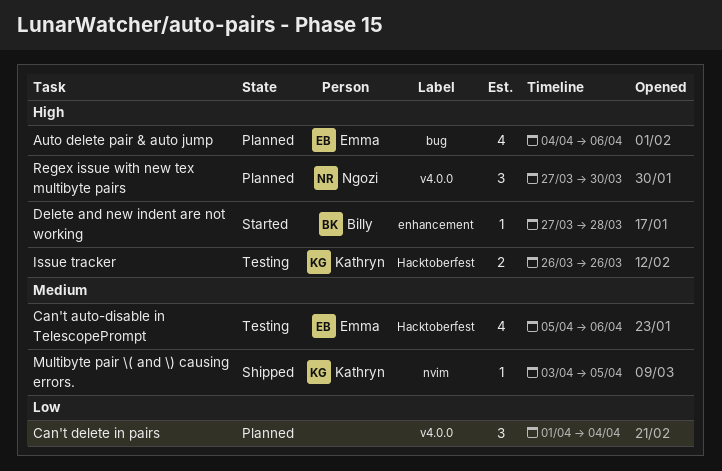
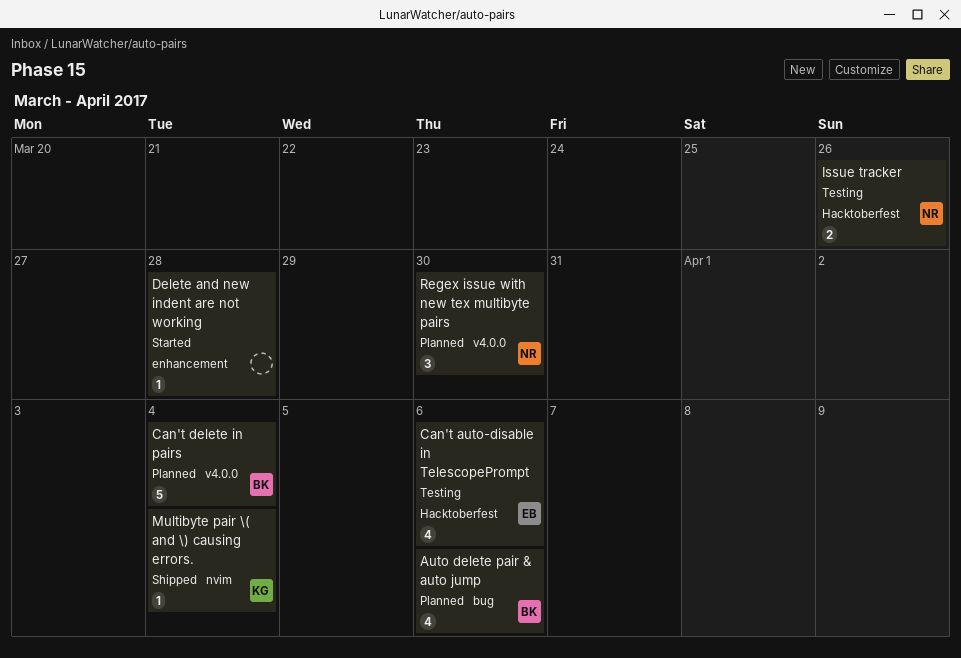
Auto delete pair & auto jump, owner: Emma -> Billy
Can't delete in pairs, owner: none -> Billy
Can't delete in pairs, estimate: 3 -> 5
Delete and new indent are not working, owner: Billy -> none
Issue tracker, owner: Kathryn -> Ngozi
Multibyte pair \( and \) causing errors., due: Apr 5 -> Apr 4

